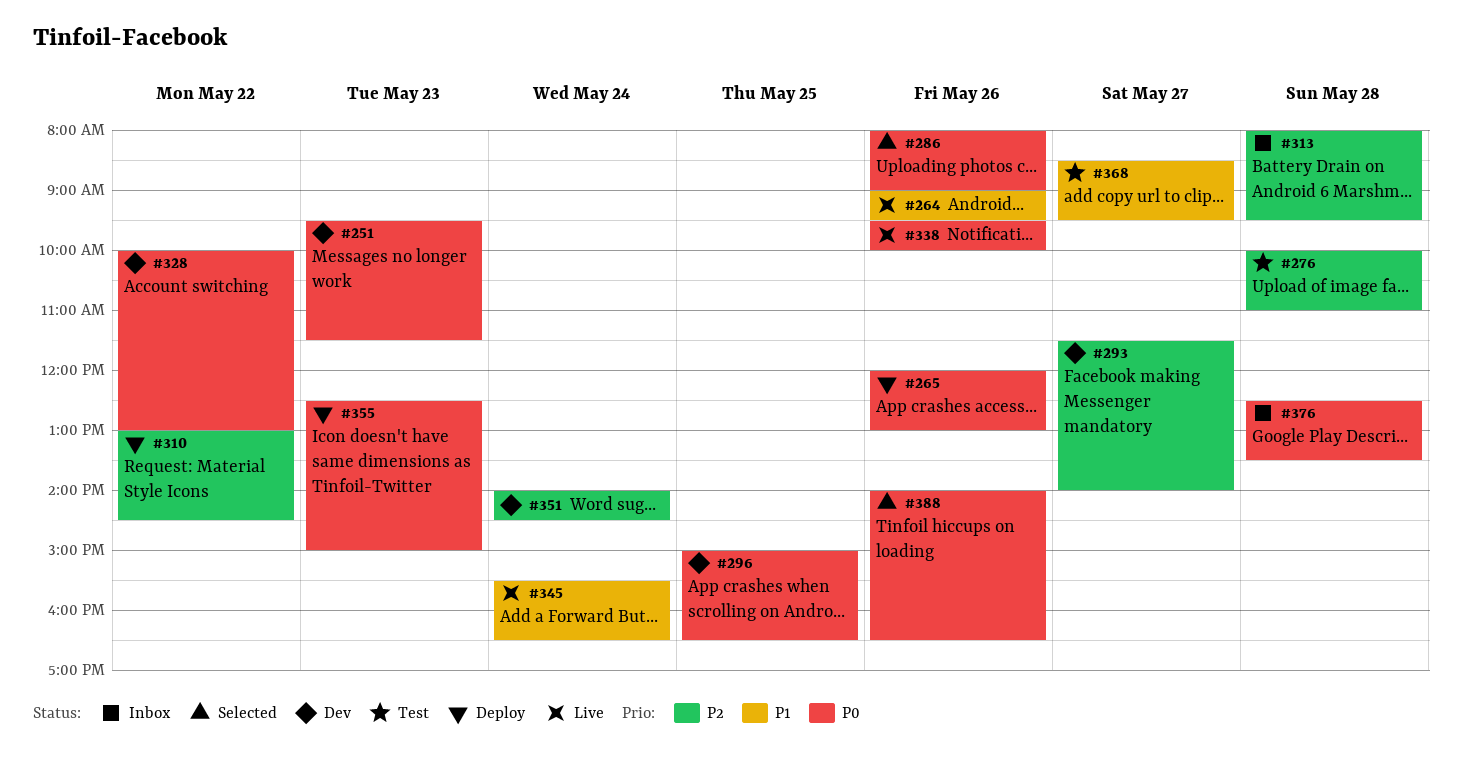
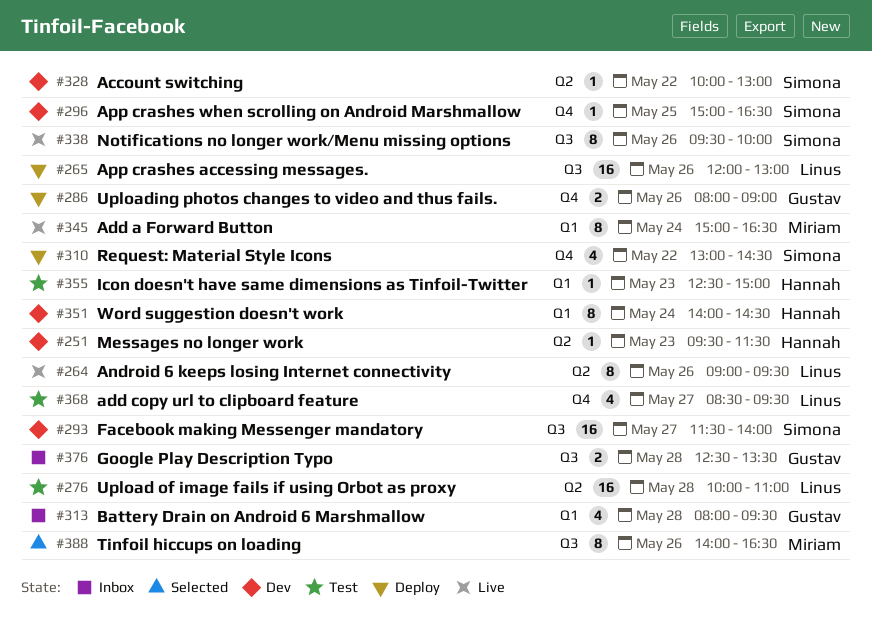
#286, status: Selected -> Deploy
#345, begins: 15:30 -> 15:00
#355, status: Deploy -> Test

